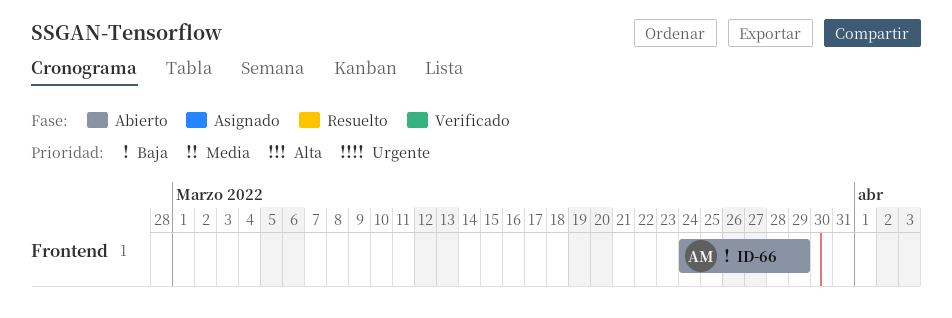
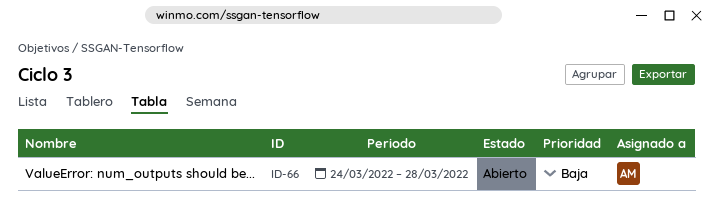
ID-66, due: Mar 29 -> Mar 28

